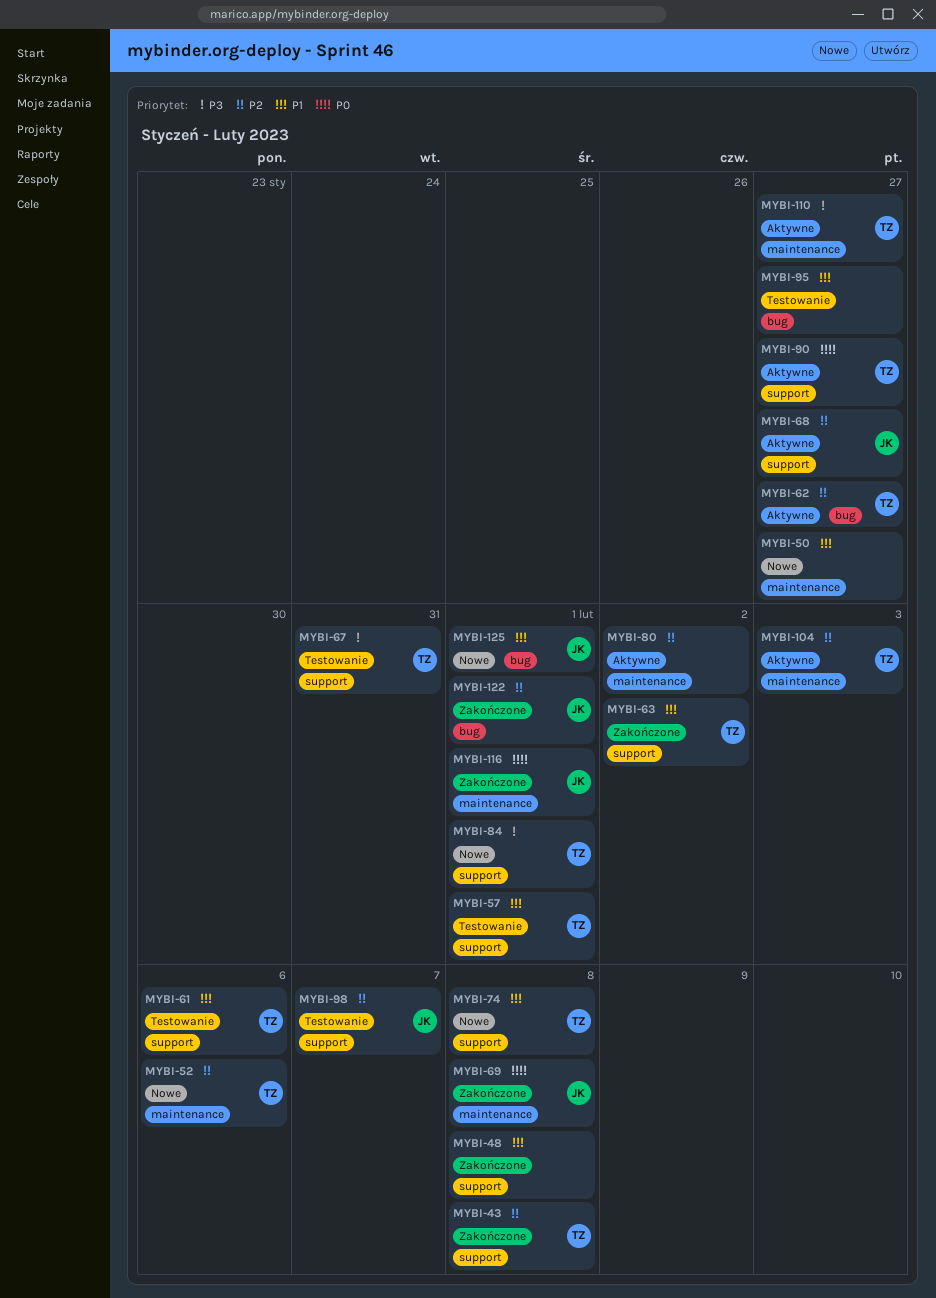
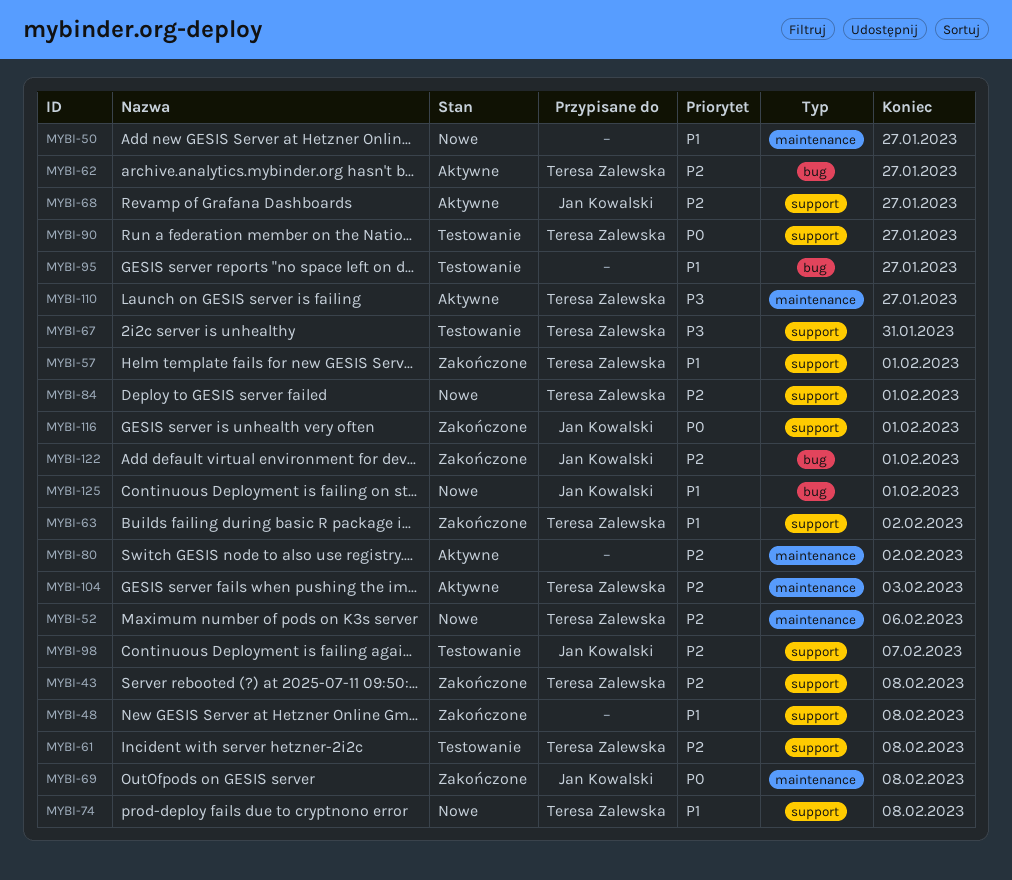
MYBI-57, status: Testowanie -> Zakończone
MYBI-61, priority: P1 -> P2
MYBI-61, due: Feb 6 -> Feb 8
MYBI-84, priority: P3 -> P2
MYBI-90, status: Aktywne -> Testowanie
MYBI-116, label: maintenance -> support

